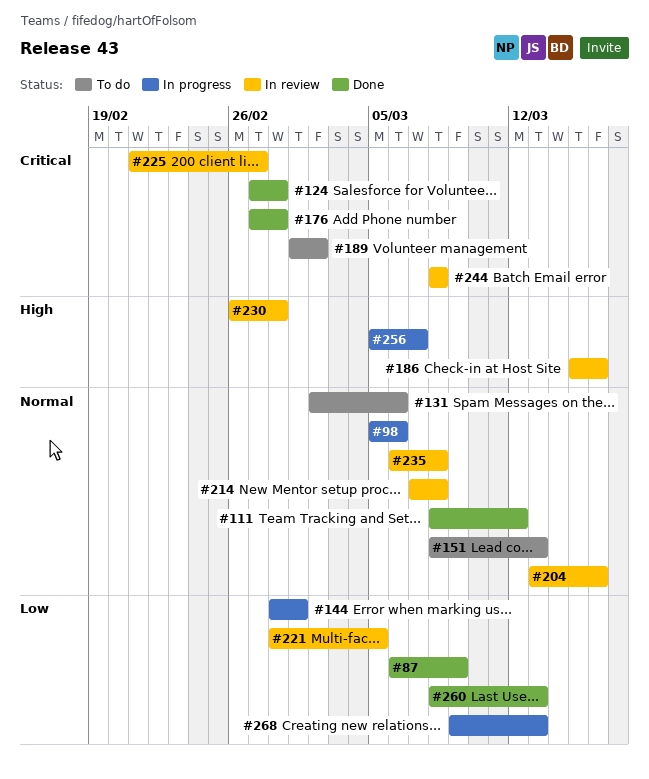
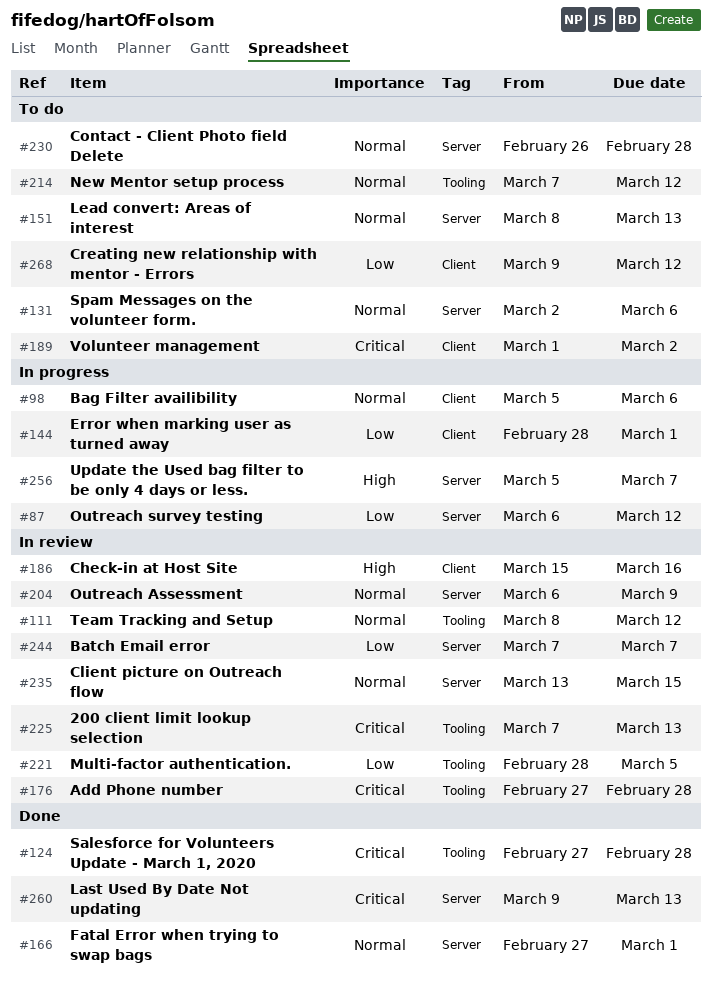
#87, status: Done -> In progress
#87, due: Mar 9 -> Mar 12
#111, status: Done -> In review
#166: none -> present
#176, status: Done -> In review
#204, start: Mar 13 -> Mar 6
#204, due: Mar 16 -> Mar 9
#214, status: In review -> To do
#214, due: Mar 8 -> Mar 12
#225, start: Feb 21 -> Mar 7
#225, due: Feb 27 -> Mar 13
#230, status: In review -> To do
#230, priority: High -> Normal
#235, start: Mar 6 -> Mar 13
#235, due: Mar 8 -> Mar 15
#244, priority: Critical -> Low
#244, start: Mar 8 -> Mar 7
#244, due: Mar 8 -> Mar 7
#260, priority: Low -> Critical
#260, start: Mar 8 -> Mar 9
#268, status: In progress -> To do
#268, due: Mar 13 -> Mar 12

